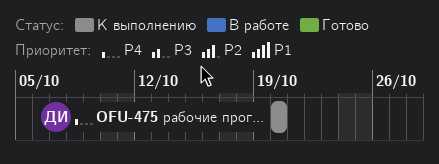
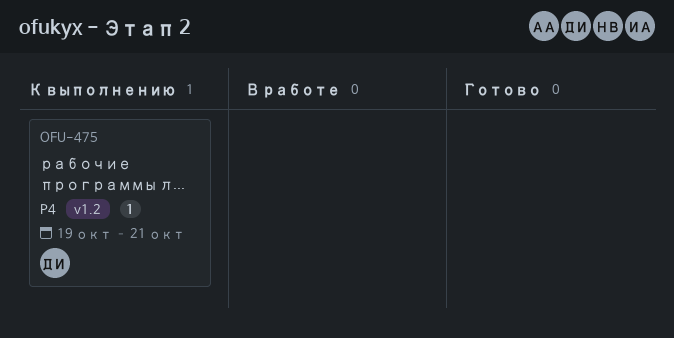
OFU-475, start: Oct 20 -> Oct 19
OFU-475, due: Oct 20 -> Oct 21

